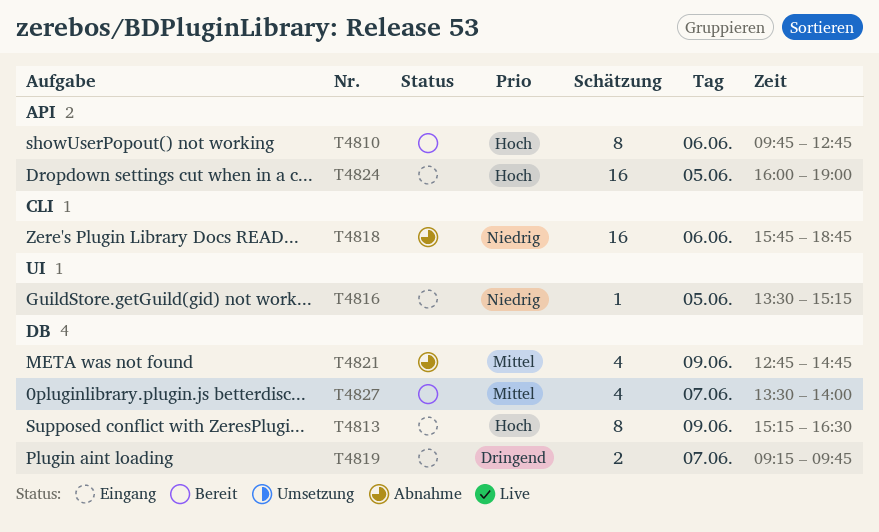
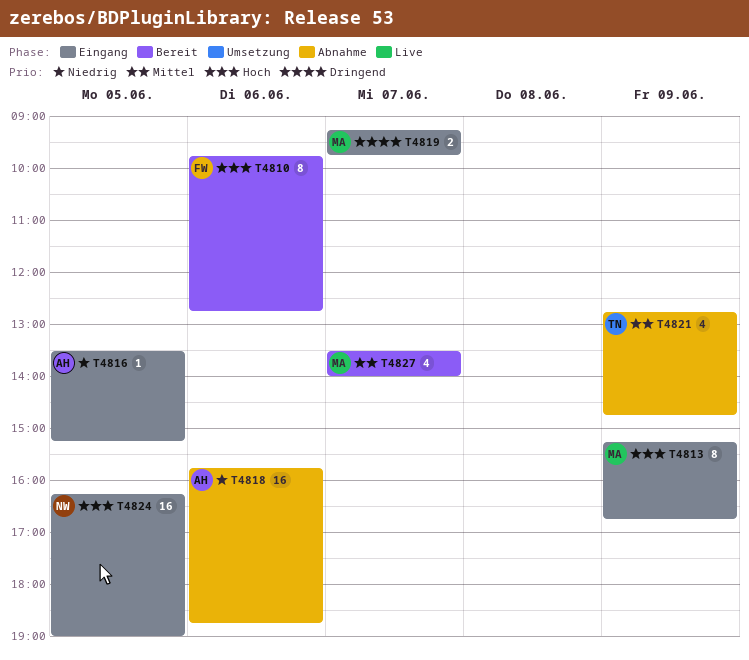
T4813, ends: 16:30 -> 16:45
T4824, begins: 16:00 -> 16:15

